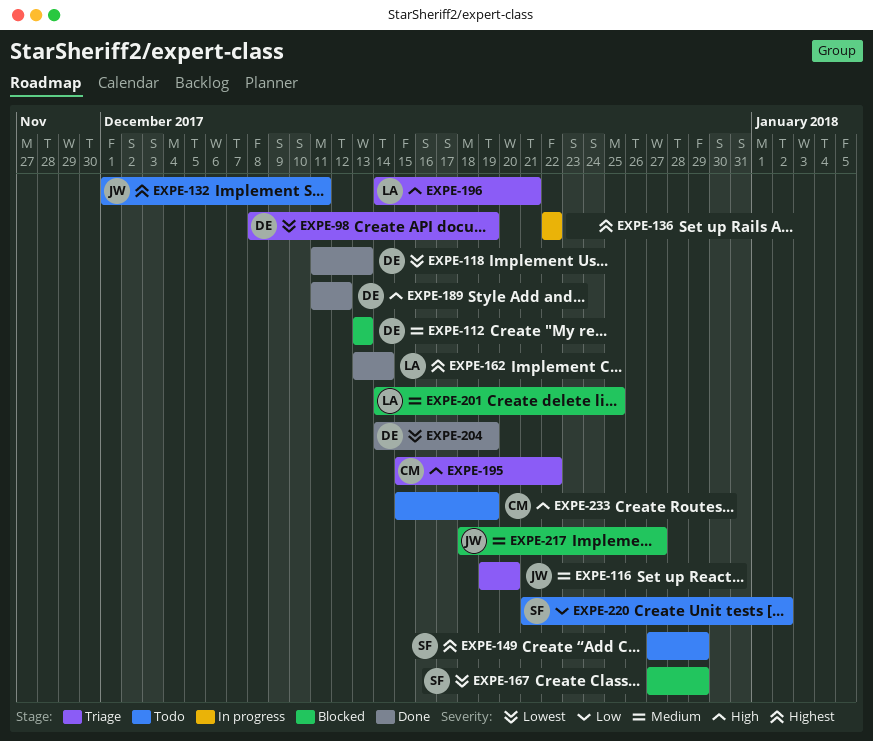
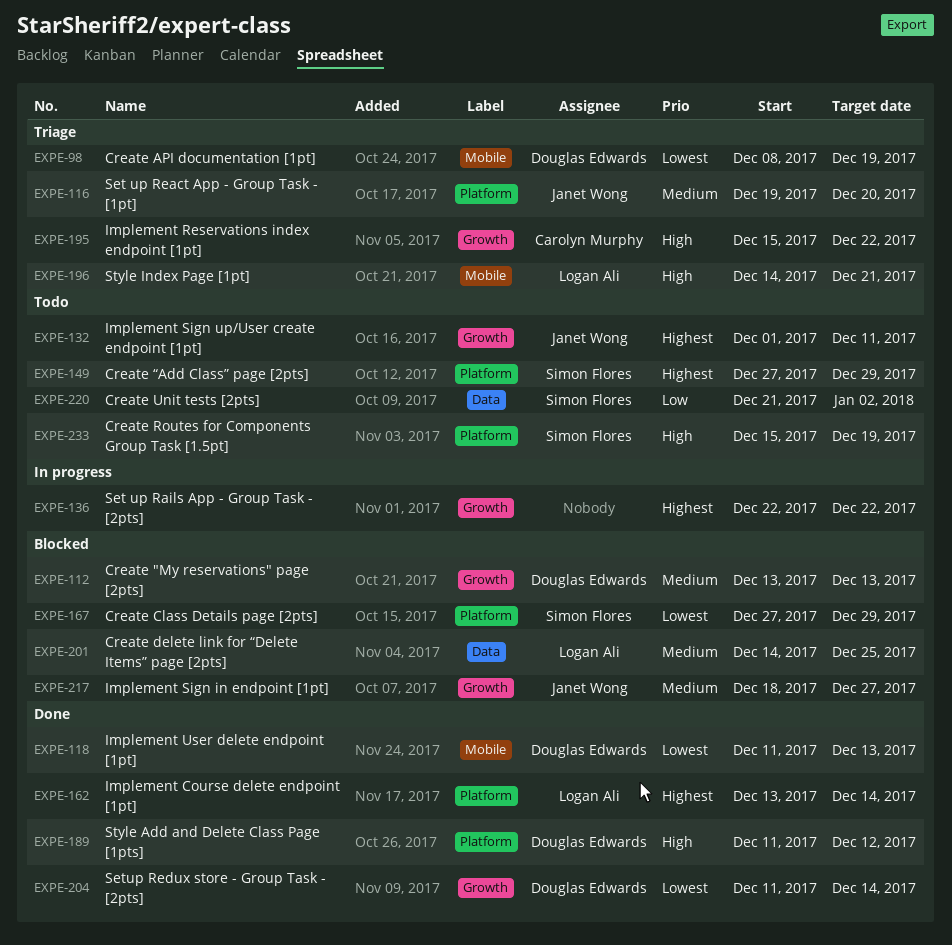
EXPE-204, start: Dec 14 -> Dec 11
EXPE-204, due: Dec 19 -> Dec 14
EXPE-233, owner: Carolyn Murphy -> Simon Flores

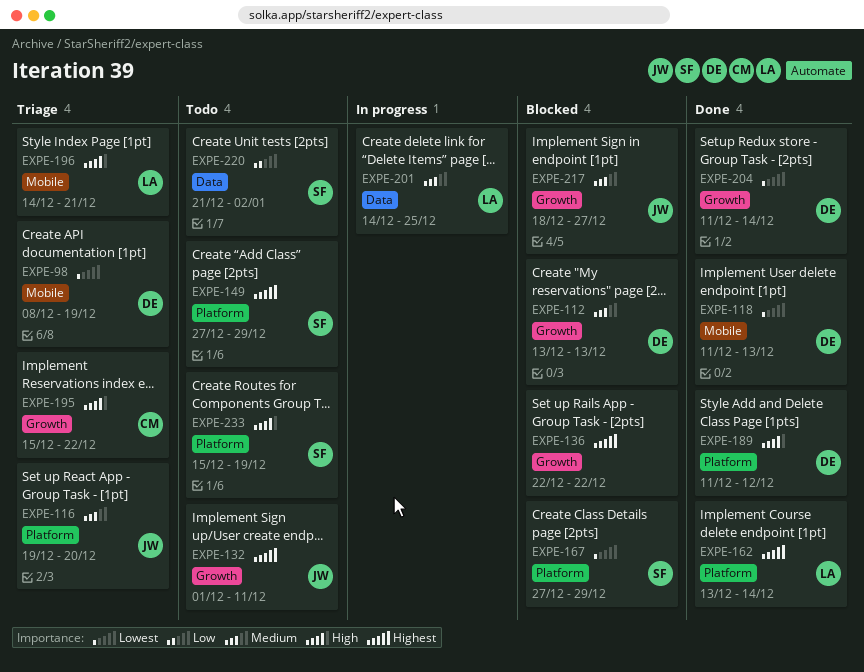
EXPE-136, status: In progress -> Blocked
EXPE-201, status: Blocked -> In progress

